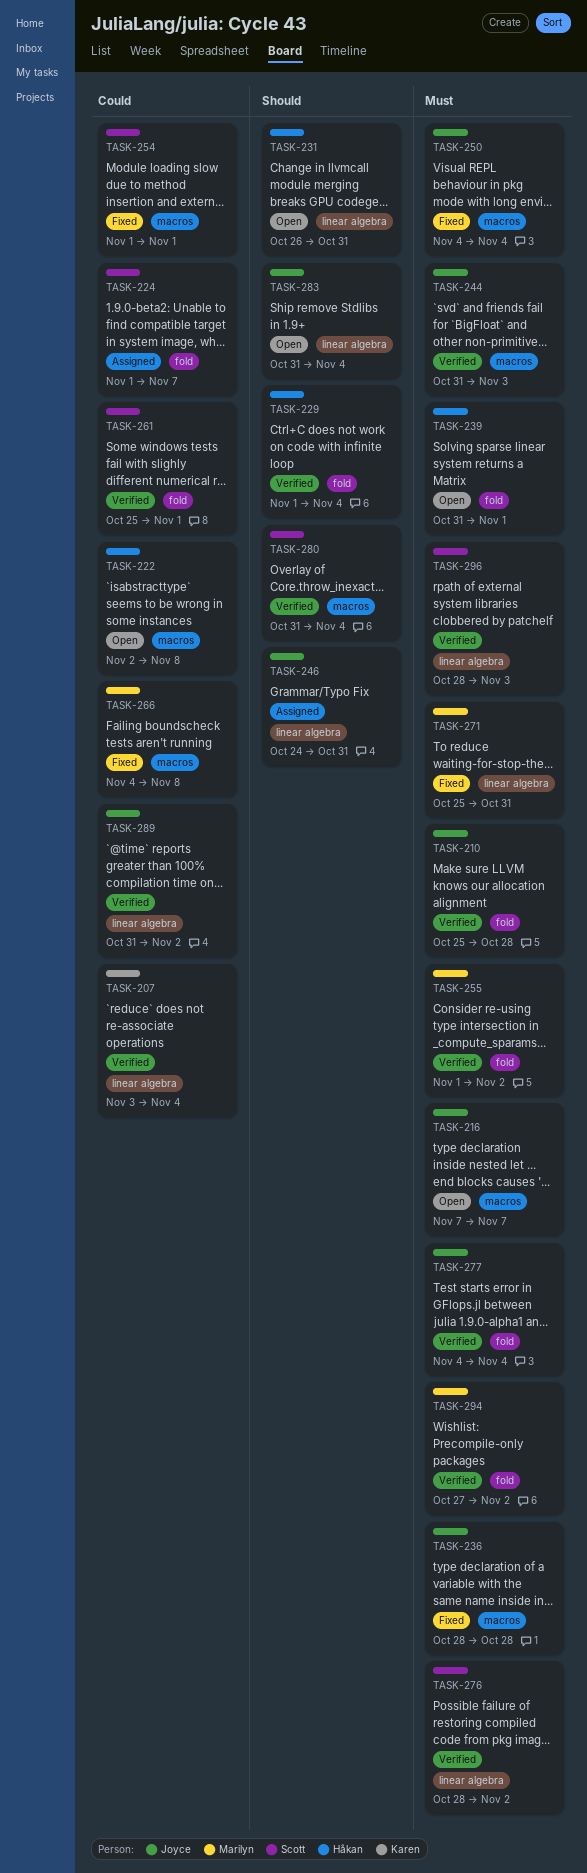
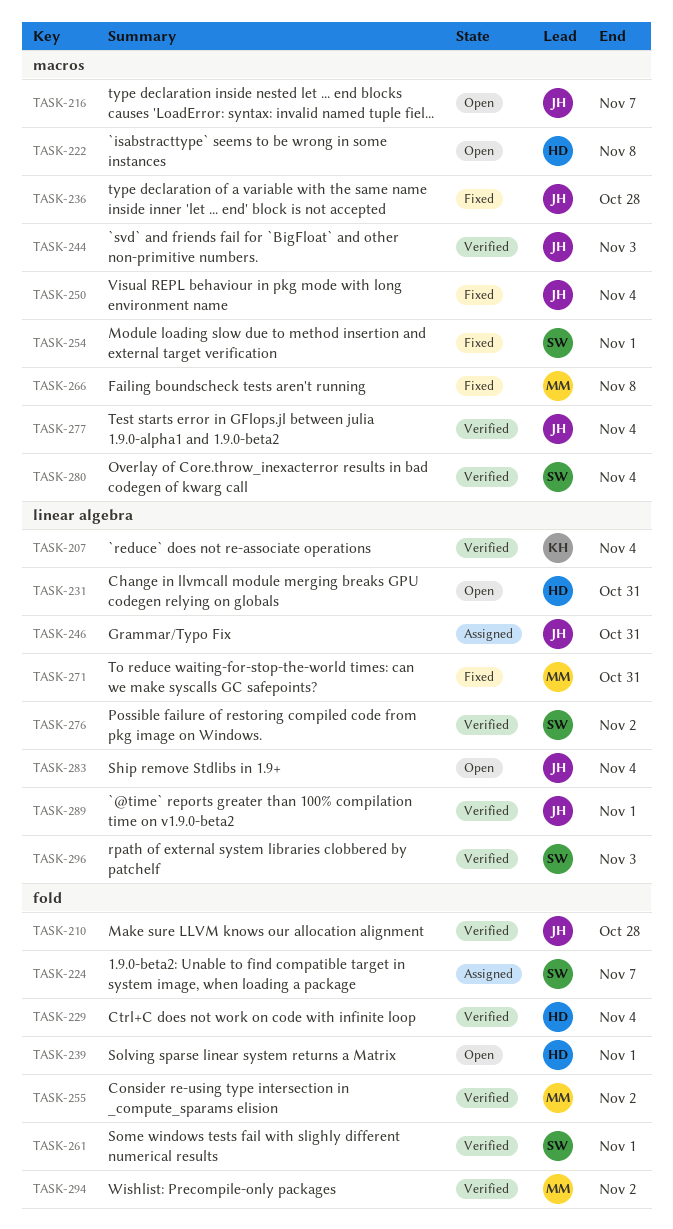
TASK-277, label: fold -> macros
TASK-289, due: Nov 2 -> Nov 1

